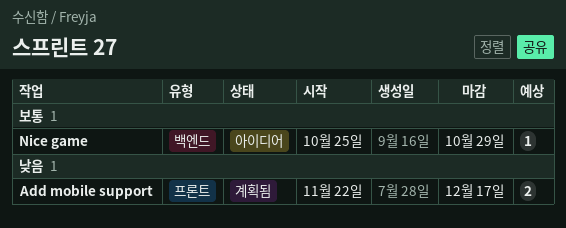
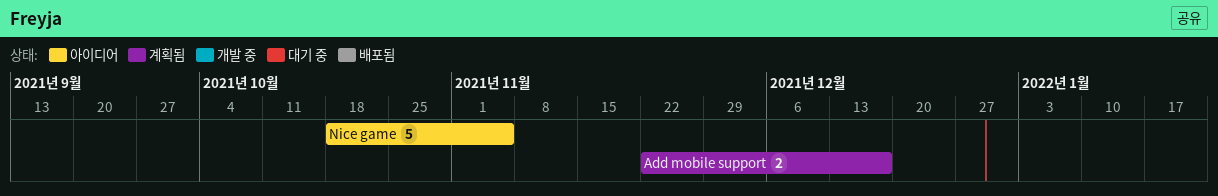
Nice game, estimate: 1 -> 5
Nice game, start: Oct 25 -> Oct 18
Nice game, due: Oct 29 -> Nov 5

